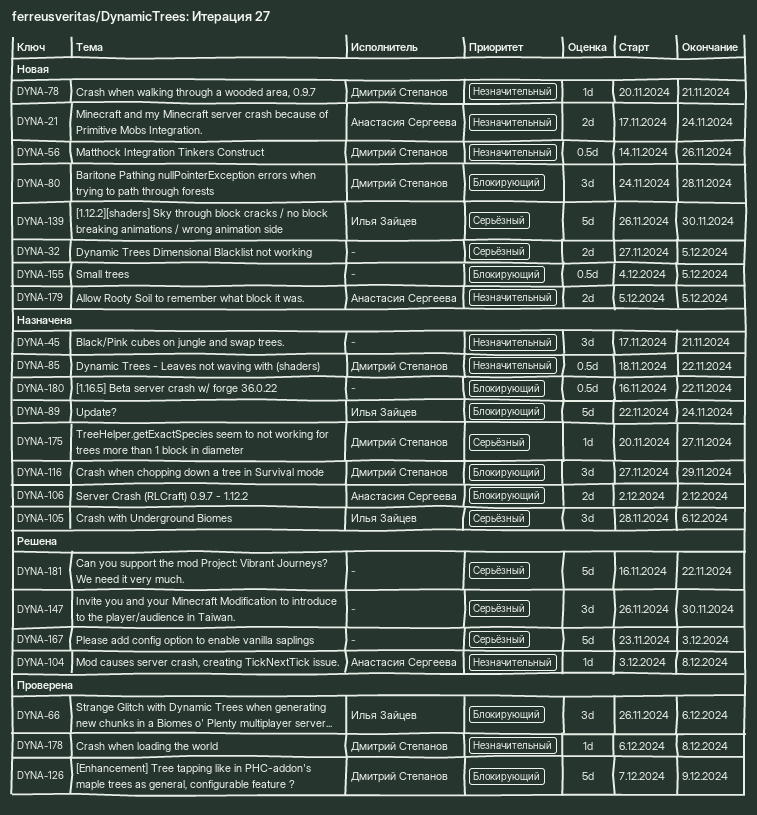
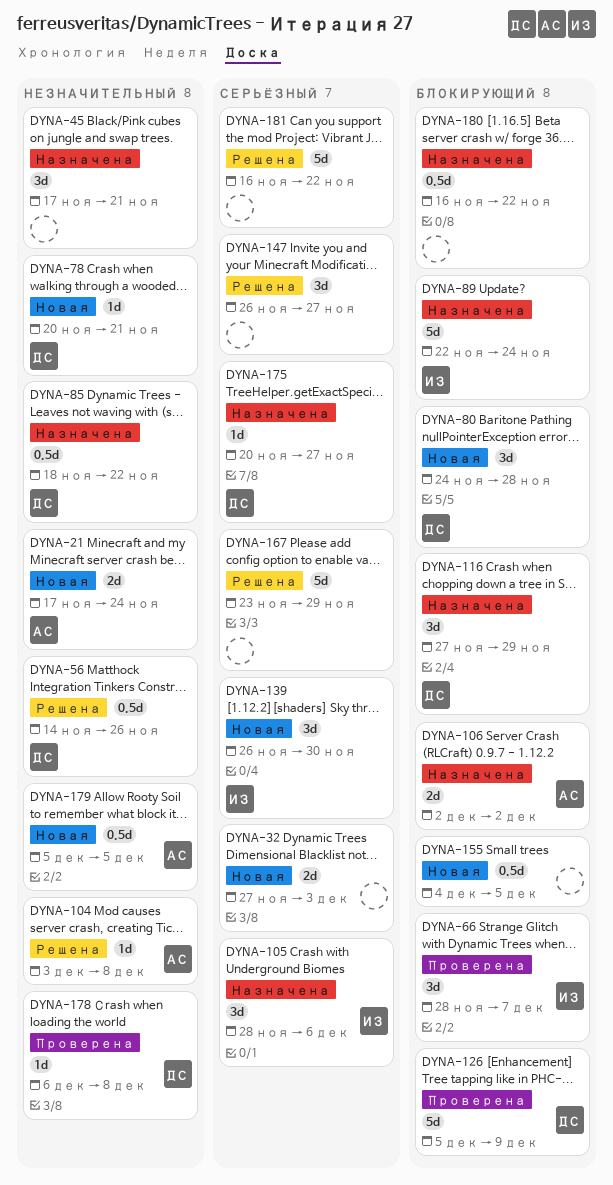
DYNA-32, due: Dec 5 -> Dec 3
DYNA-56, status: Новая -> Решена
DYNA-66, start: Nov 26 -> Nov 28
DYNA-66, due: Dec 6 -> Dec 7
DYNA-126, start: Dec 7 -> Dec 5
DYNA-139, estimate: 5d -> 3d
DYNA-147, due: Nov 30 -> Nov 27
DYNA-167, due: Dec 3 -> Nov 29
DYNA-179, estimate: 2d -> 0.5d

